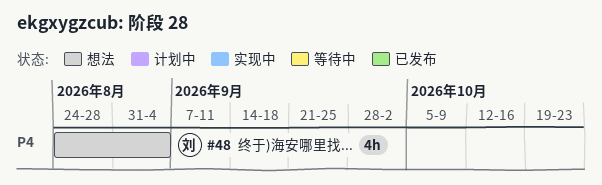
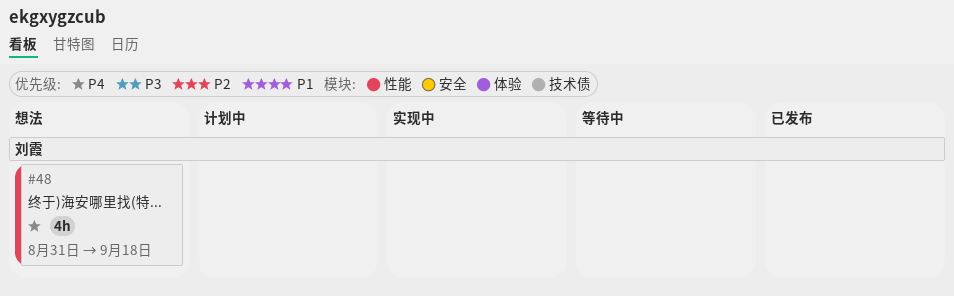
#48, start: Aug 24 -> Aug 31
#48, due: Sep 4 -> Sep 18

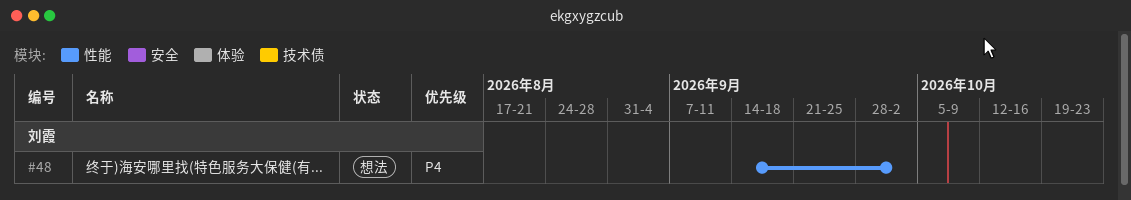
#48, start: Aug 31 -> Sep 14
#48, due: Sep 18 -> Oct 2

